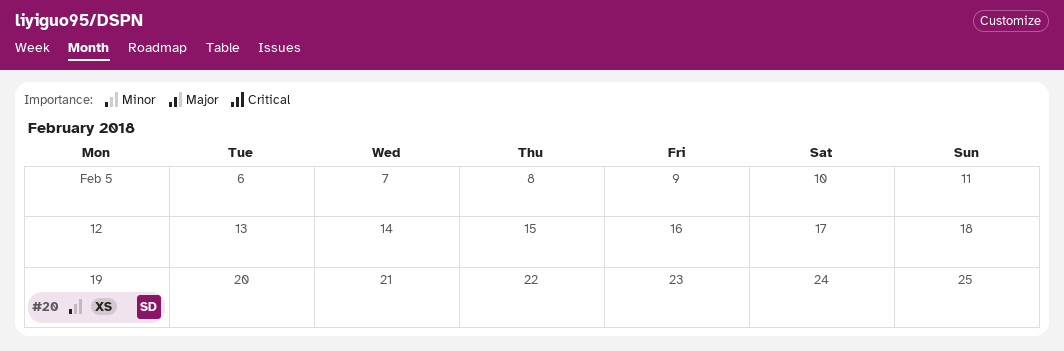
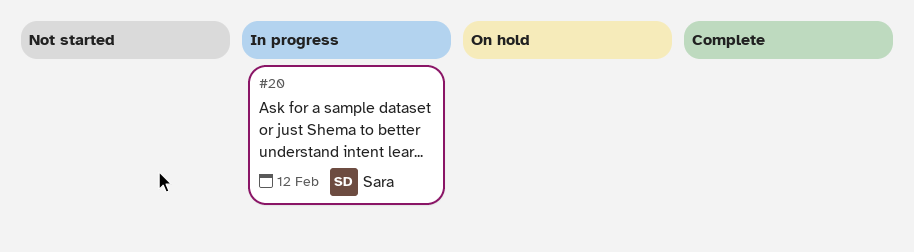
#20, due: Feb 19 -> Feb 12

